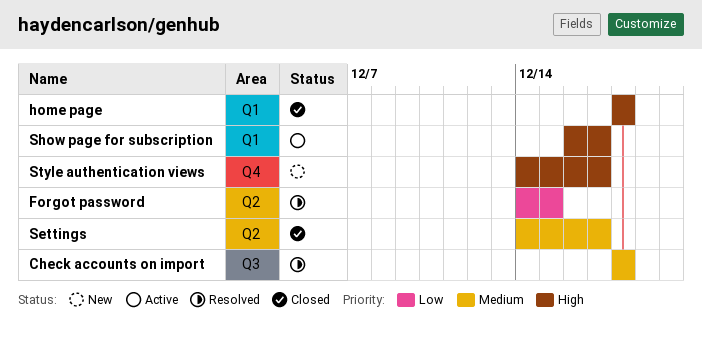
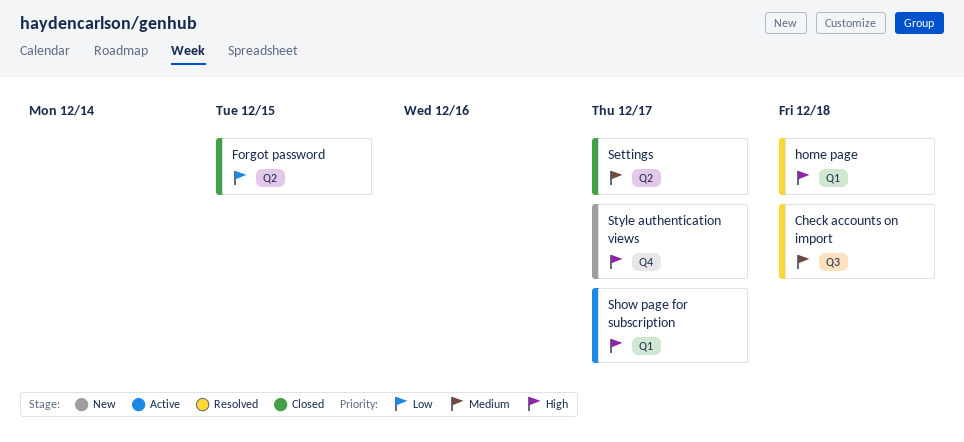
Forgot password, status: Resolved -> Closed
home page, status: Closed -> Resolved

